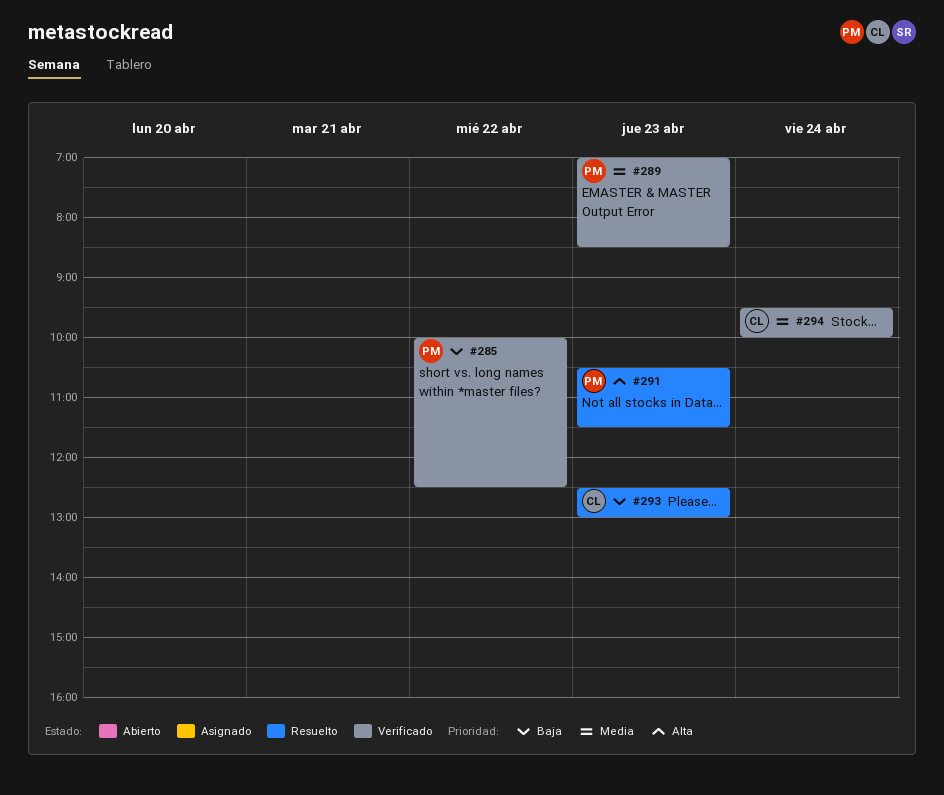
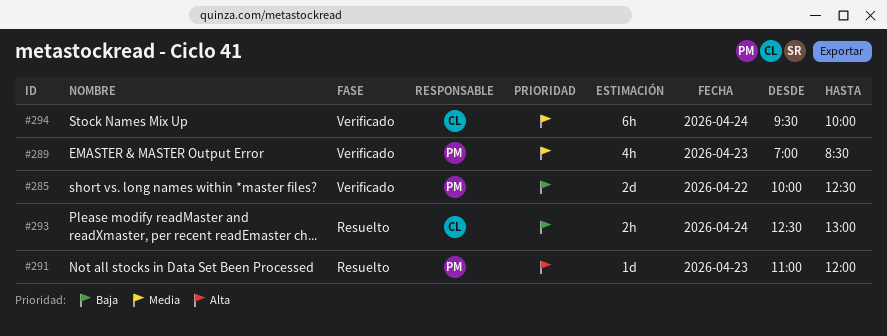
#291, begins: 10:30 -> 11:00
#291, ends: 11:30 -> 12:00
#293, day: Apr 23 -> Apr 24

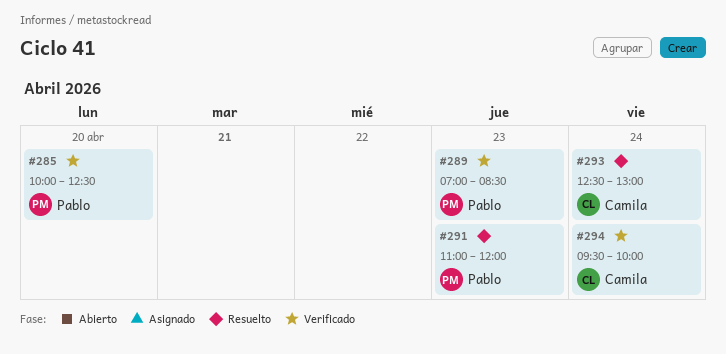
#285, day: Apr 22 -> Apr 20

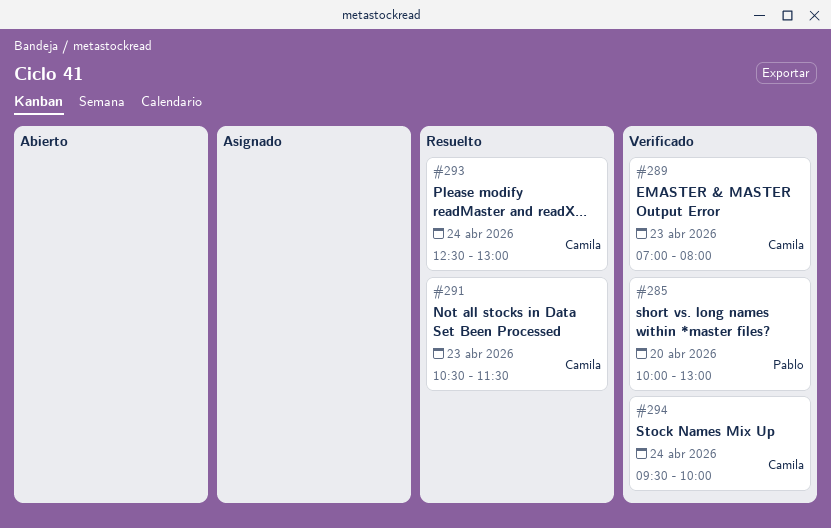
#285, ends: 12:30 -> 13:00
#289, owner: Pablo -> Camila
#289, ends: 08:30 -> 08:00
#291, owner: Pablo -> Camila
#291, begins: 11:00 -> 10:30
#291, ends: 12:00 -> 11:30

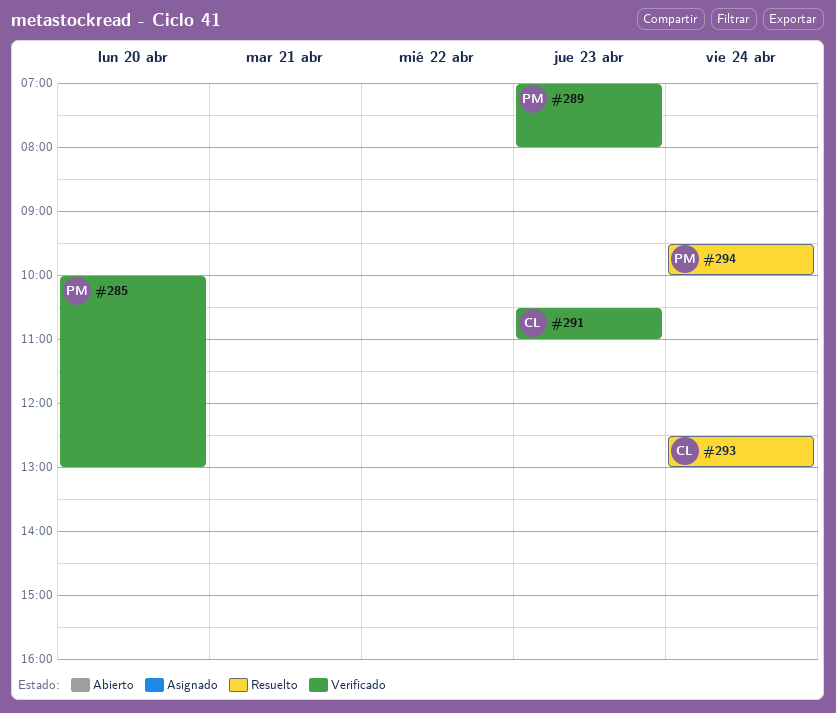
#289, owner: Camila -> Pablo
#291, status: Resuelto -> Verificado
#291, ends: 11:30 -> 11:00
#294, status: Verificado -> Resuelto
#294, owner: Camila -> Pablo

